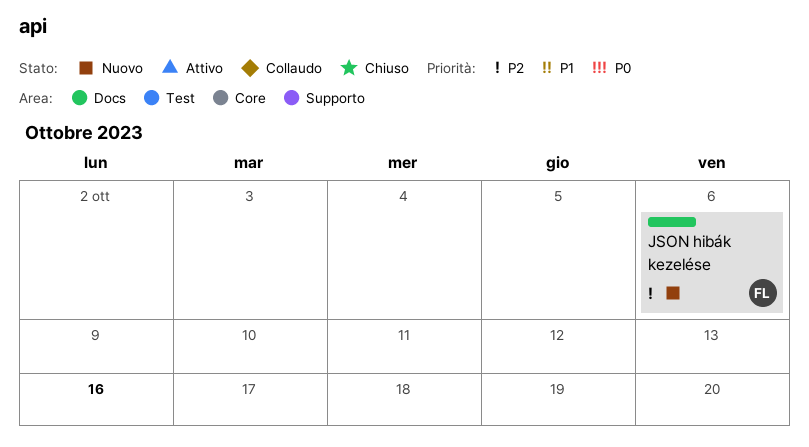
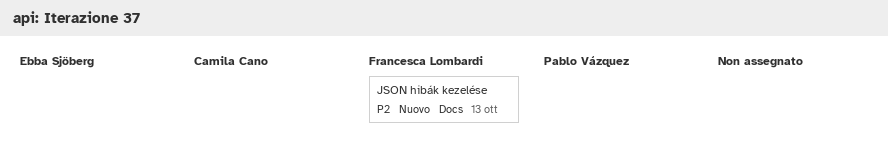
JSON hibák kezelése, due: Oct 6 -> Oct 13

